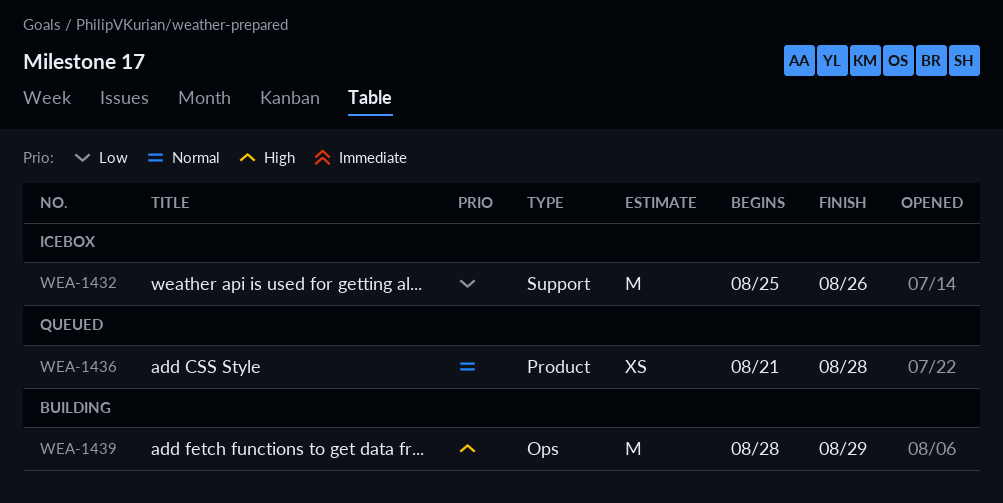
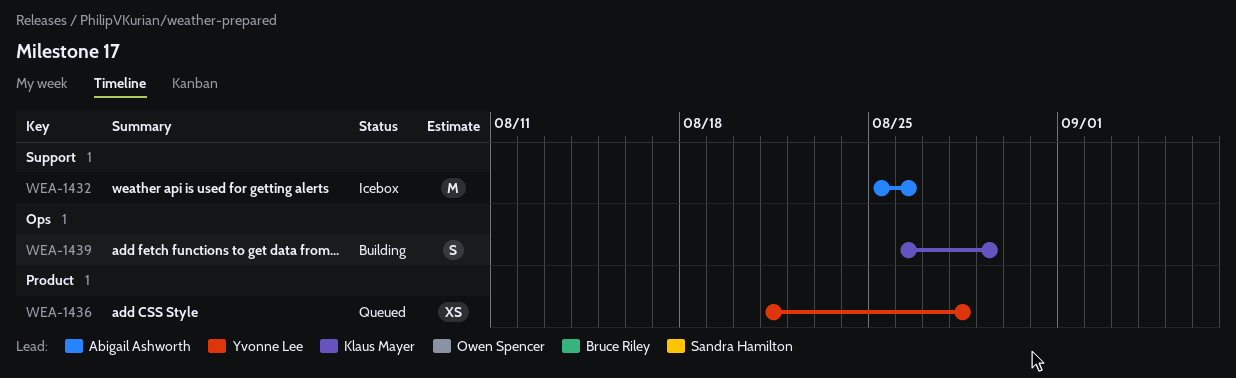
WEA-1439, estimate: M -> S
WEA-1439, start: Aug 28 -> Aug 26

